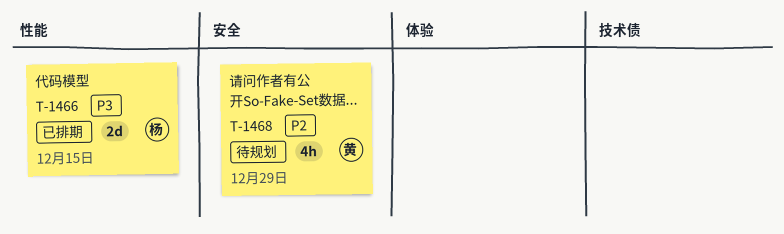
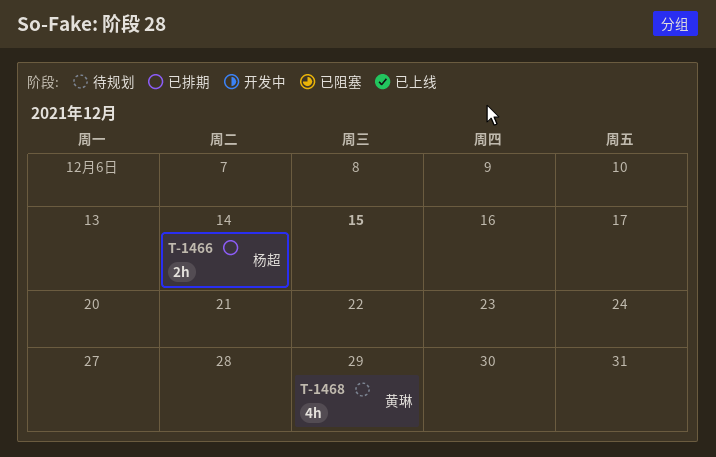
T-1466, estimate: 2d -> 2h
T-1466, due: Dec 15 -> Dec 14

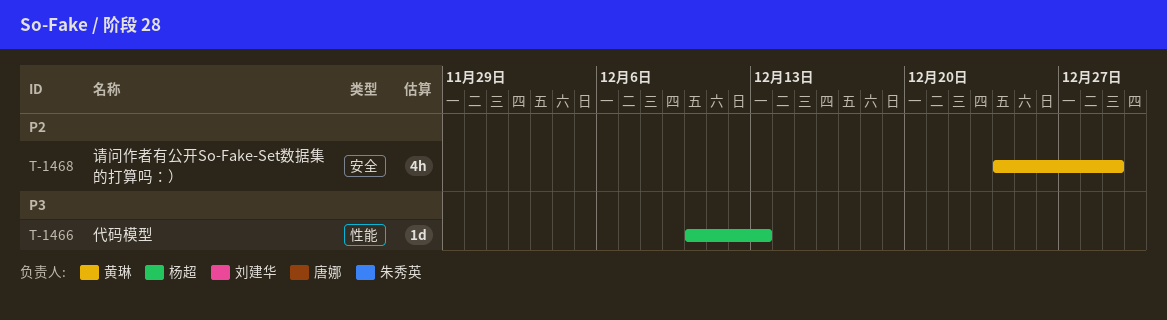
T-1466, estimate: 2h -> 1d
T-1466, due: Dec 14 -> Dec 13

